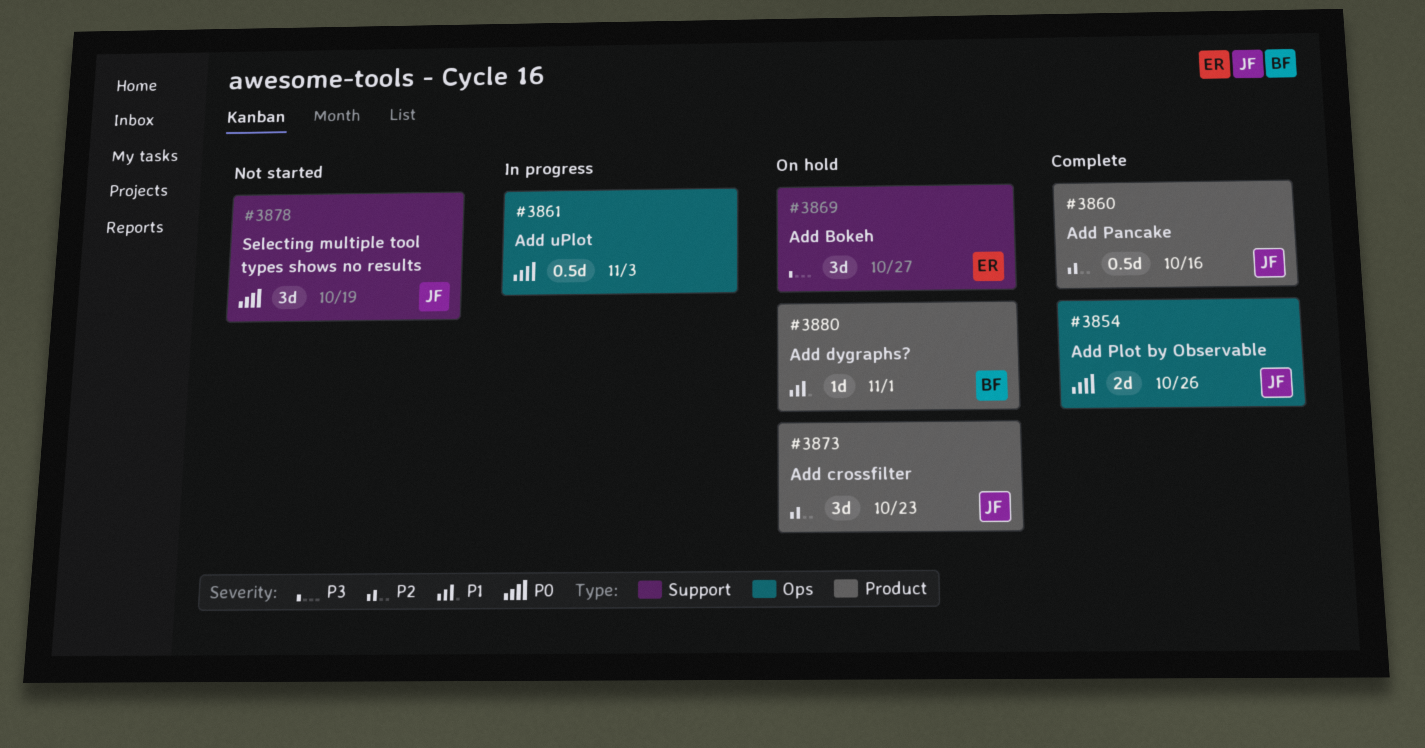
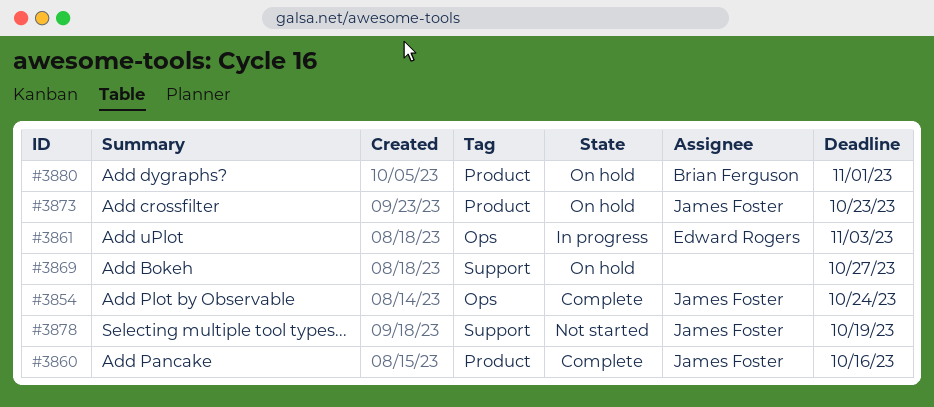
#3854, due: Oct 26 -> Oct 24
#3861, owner: none -> Edward Rogers
#3869, owner: Edward Rogers -> none

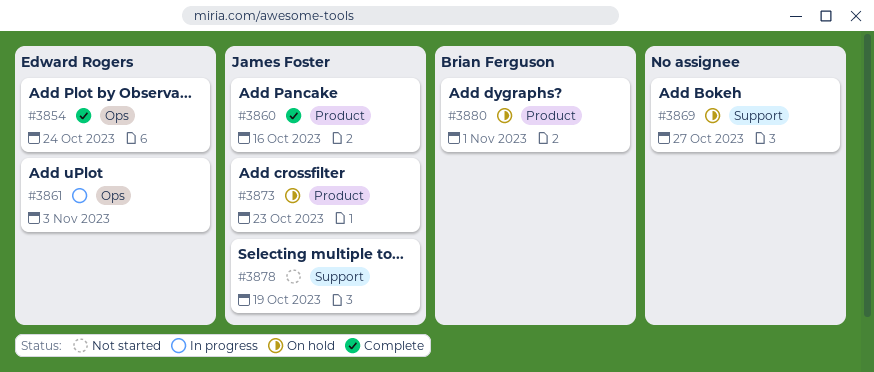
#3854, owner: James Foster -> Edward Rogers

